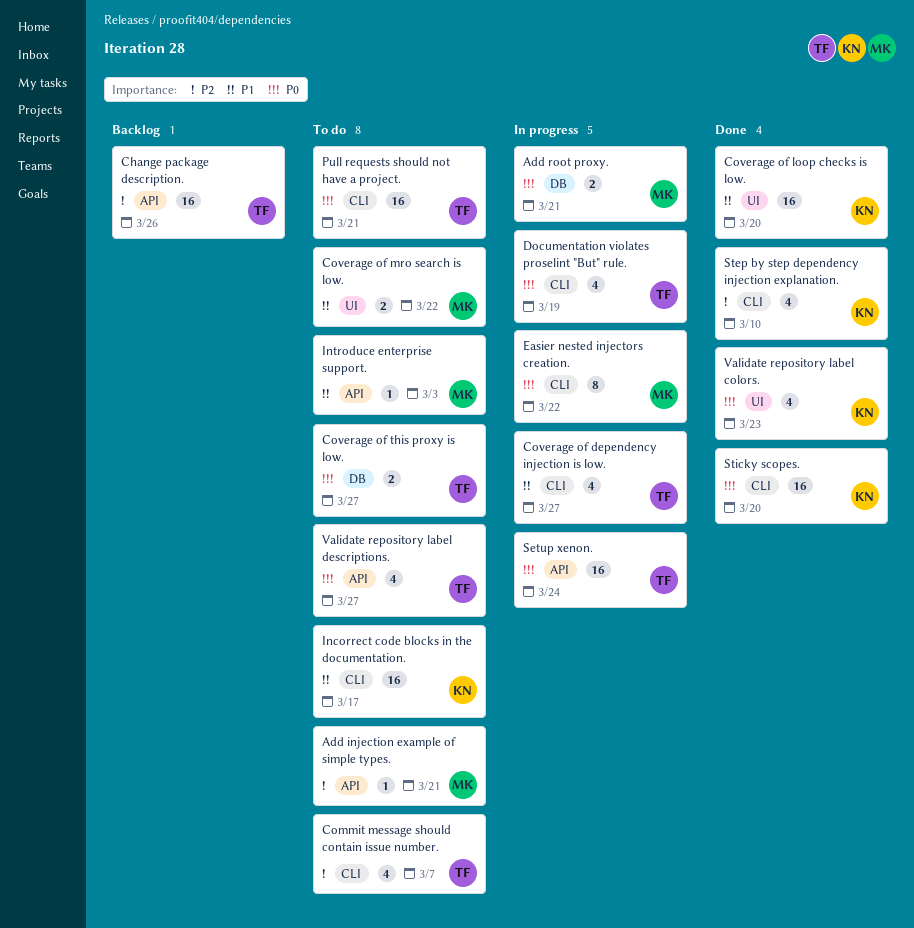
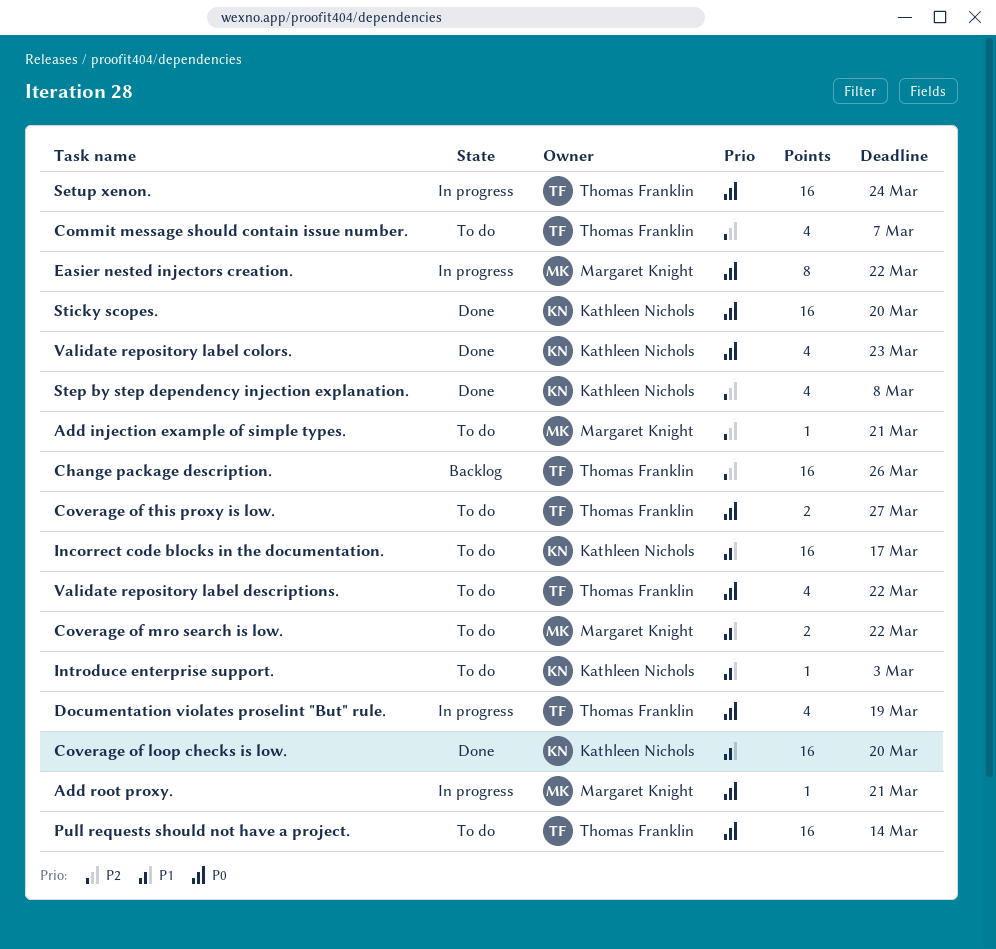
Add root proxy., estimate: 2 -> 1
Coverage of dependency injection is low.: present -> none
Introduce enterprise support., owner: Margaret Knight -> Kathleen Nichols
Pull requests should not have a project., due: Mar 21 -> Mar 14
Step by step dependency injection explanation., due: Mar 10 -> Mar 8
Validate repository label descriptions., due: Mar 27 -> Mar 22

